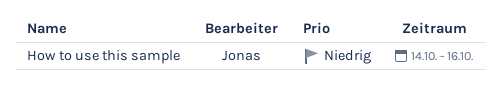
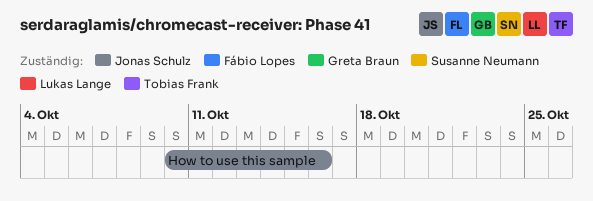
How to use this sample, start: Oct 14 -> Oct 10

